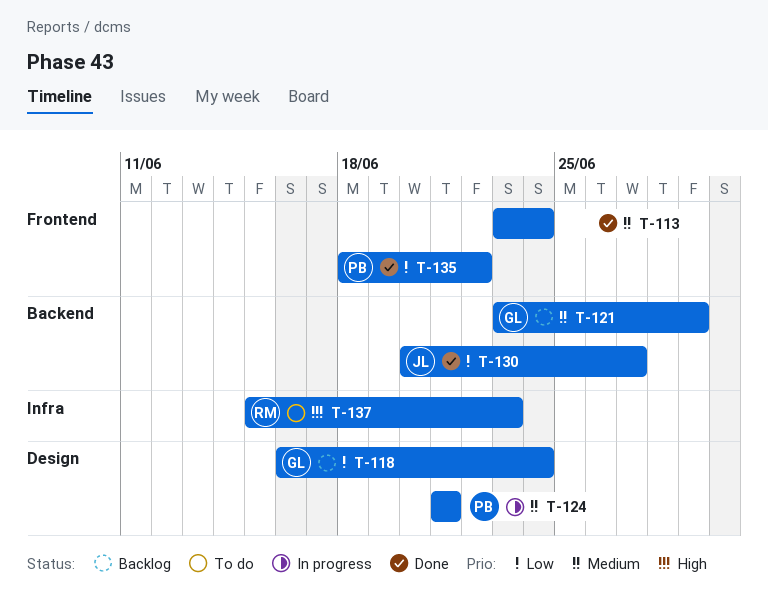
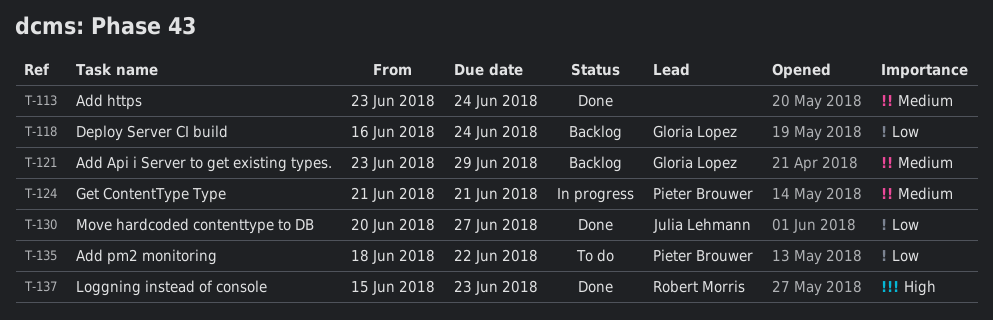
T-135, status: Done -> To do
T-137, status: To do -> Done

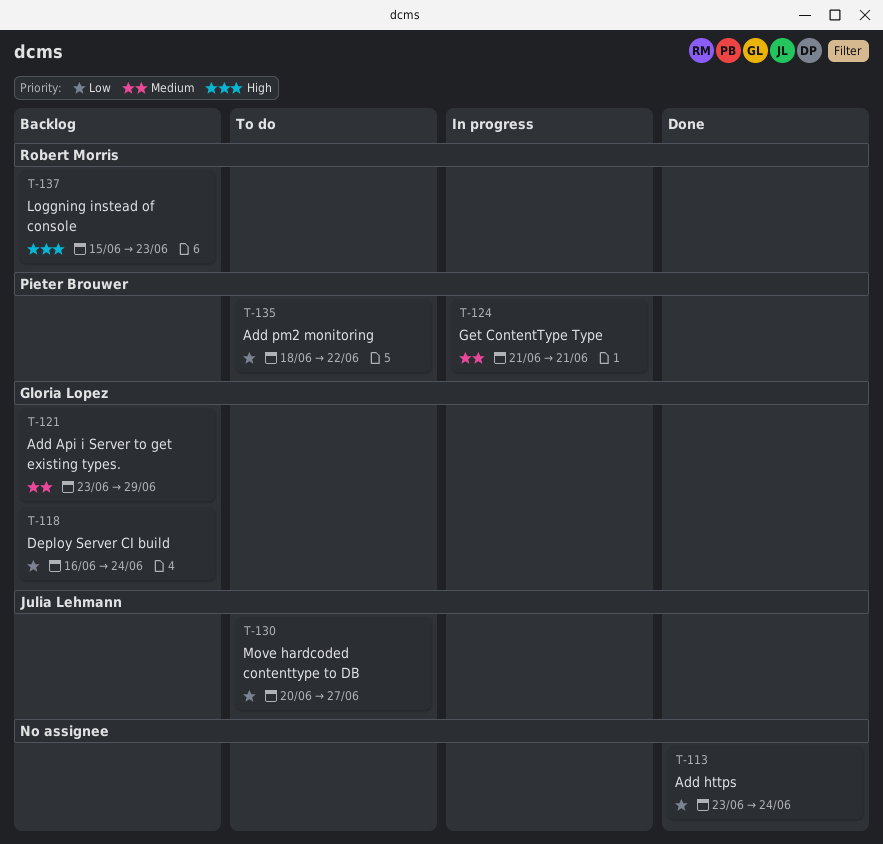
T-113, priority: Medium -> Low
T-130, status: Done -> To do
T-137, status: Done -> Backlog

